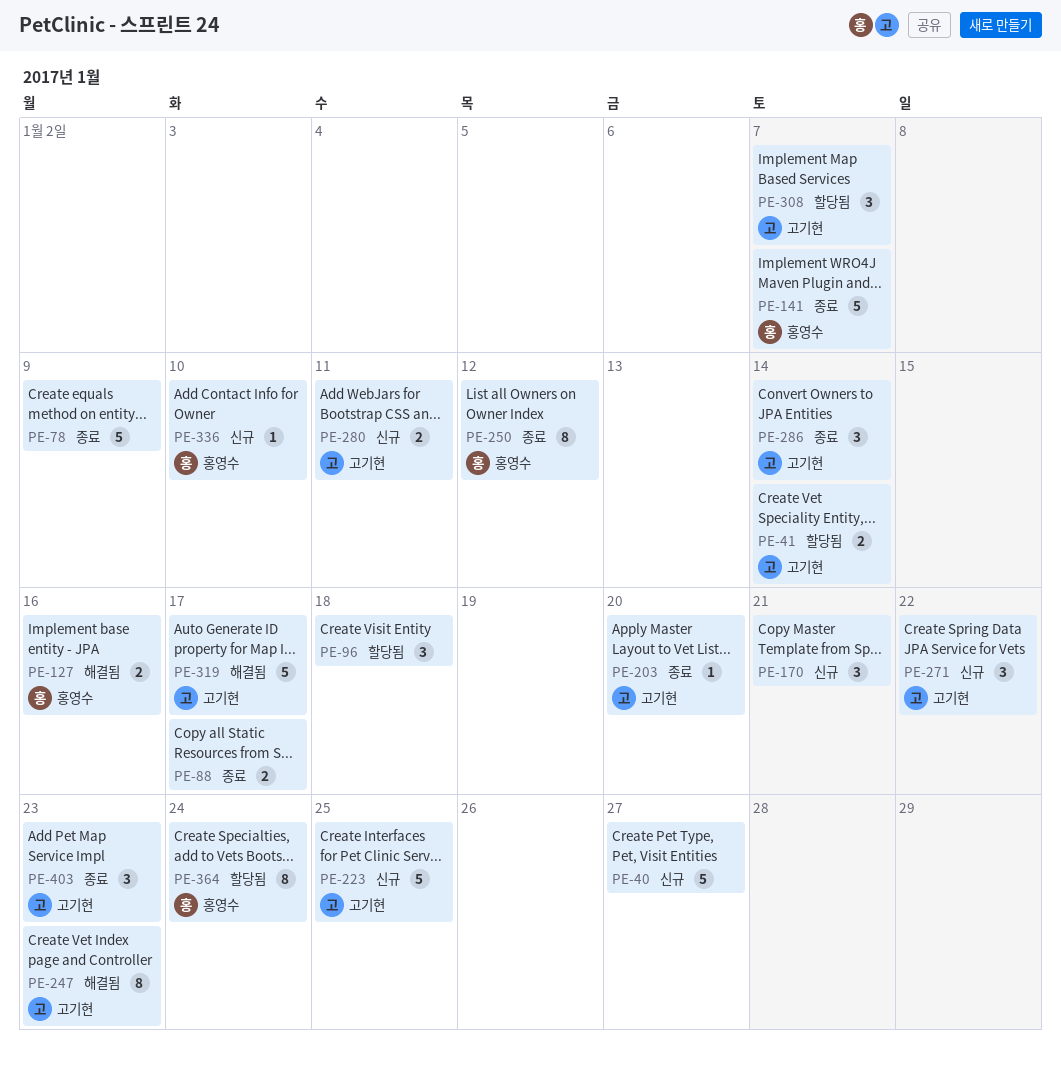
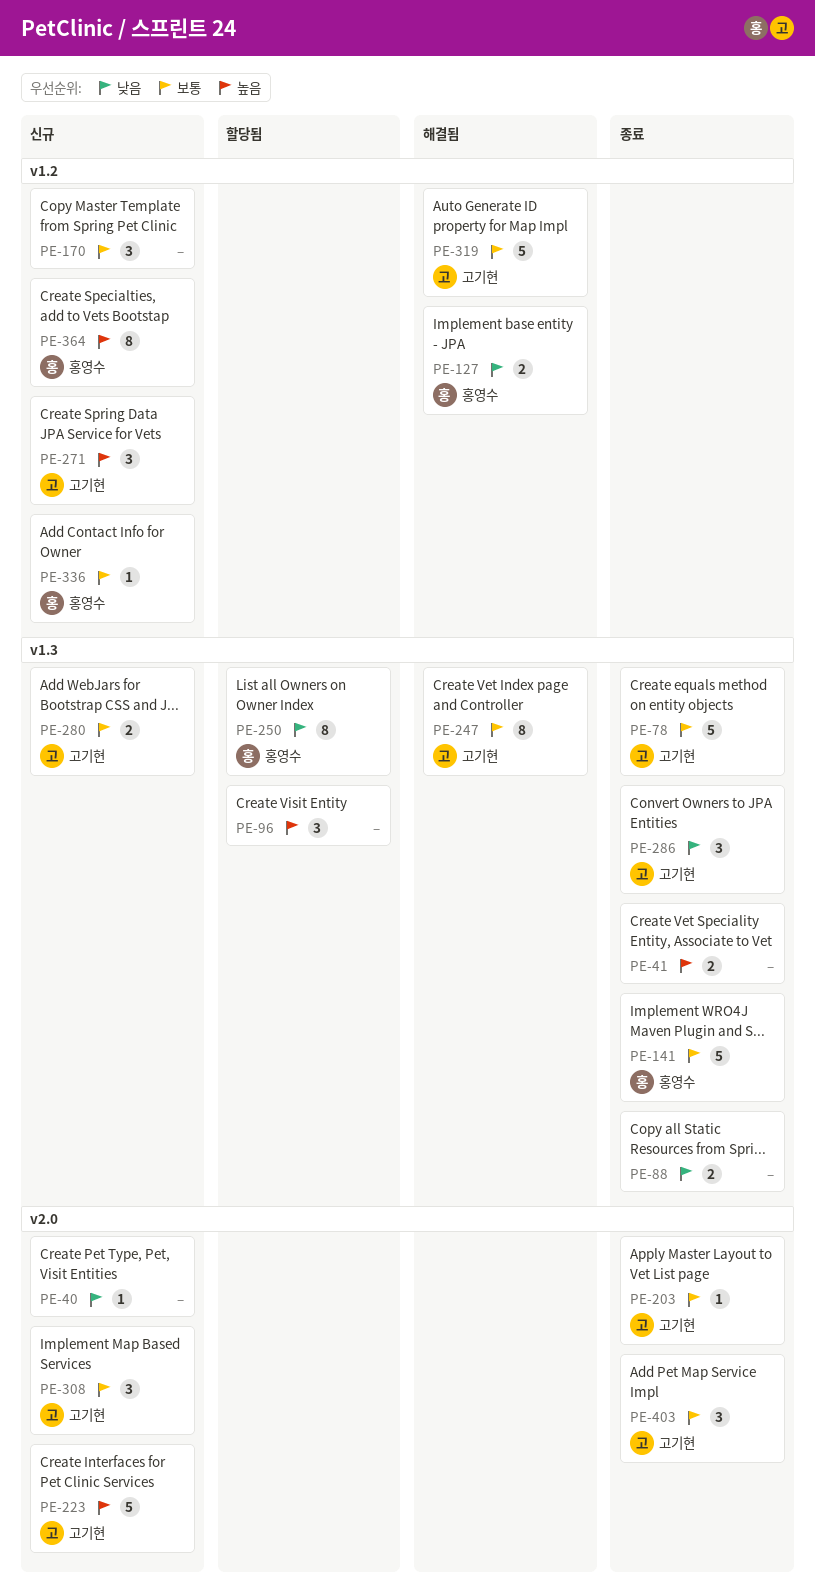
PE-40, estimate: 5 -> 1
PE-41, status: 할당됨 -> 종료
PE-41, owner: 고기현 -> none
PE-78, owner: none -> 고기현
PE-250, status: 종료 -> 할당됨
PE-308, status: 할당됨 -> 신규
PE-364, status: 할당됨 -> 신규

